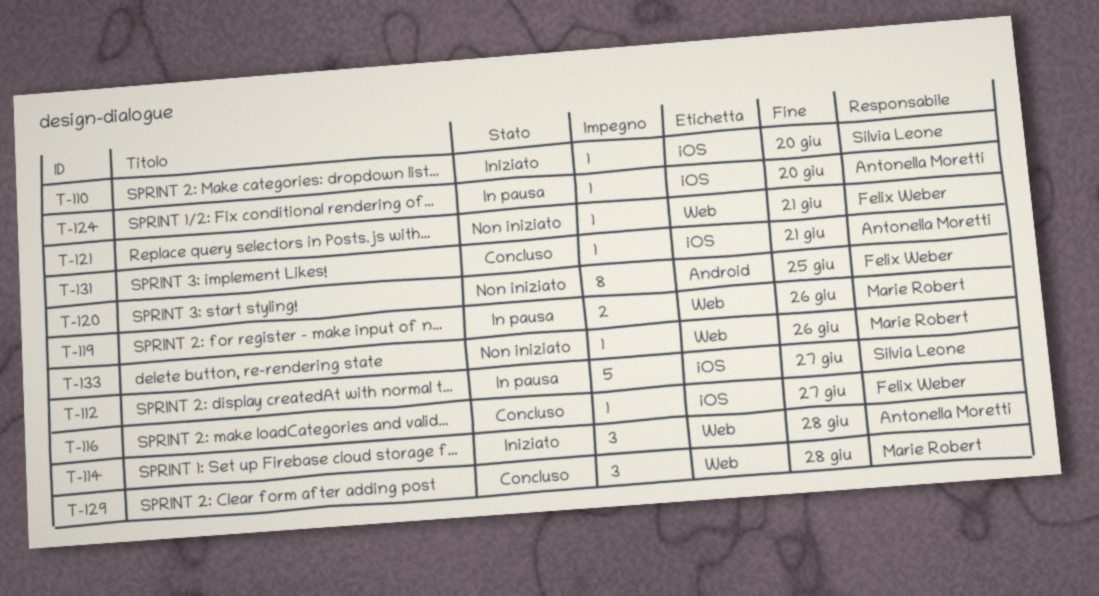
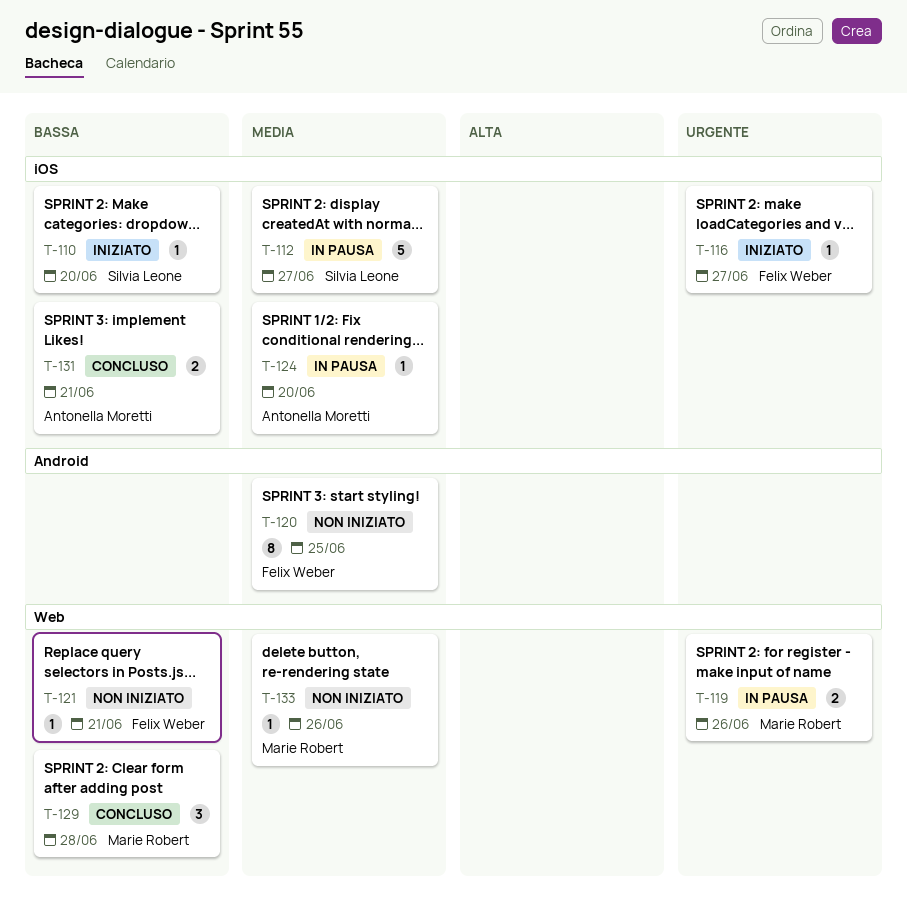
T-114: present -> none
T-116, status: Concluso -> Iniziato
T-131, estimate: 1 -> 2

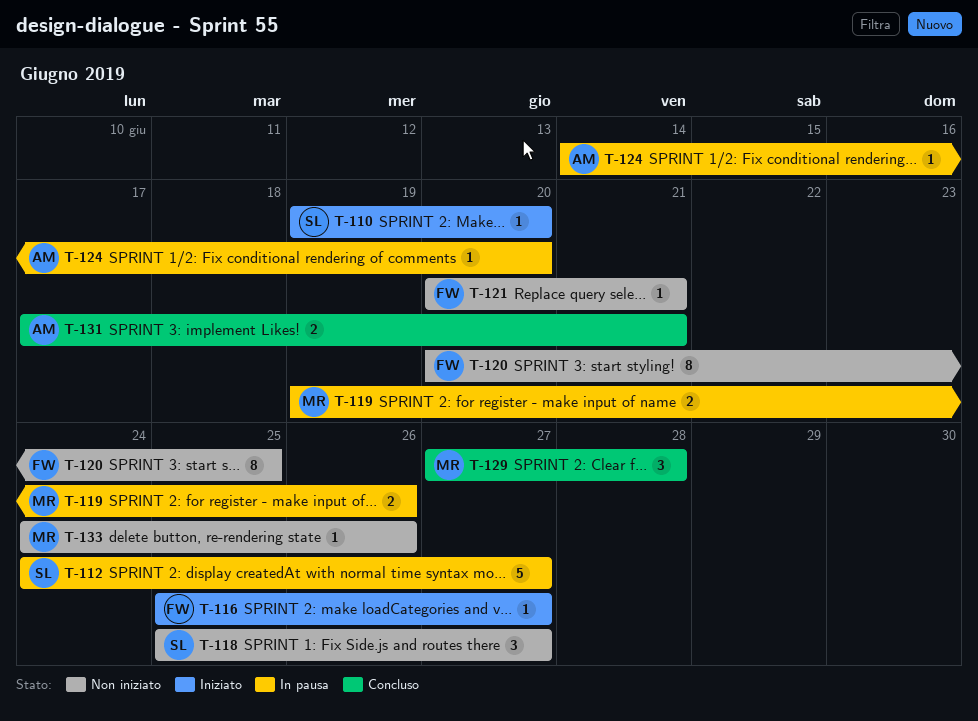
T-118: none -> present

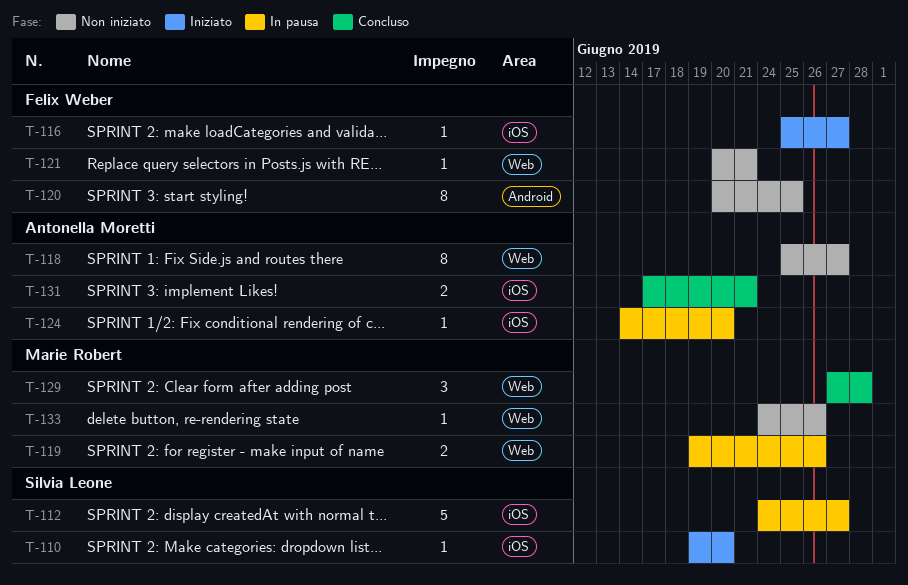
T-118, owner: Silvia Leone -> Antonella Moretti
T-118, estimate: 3 -> 8

